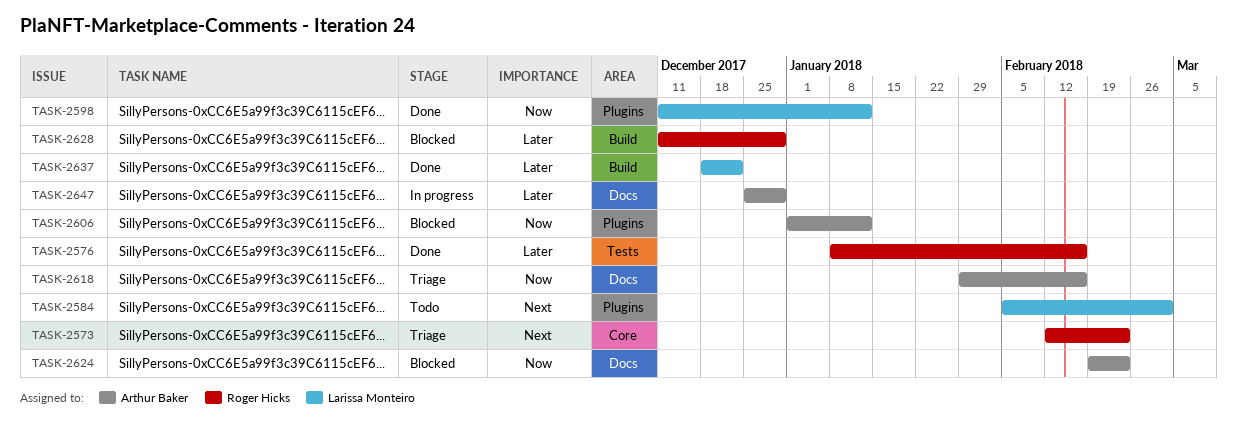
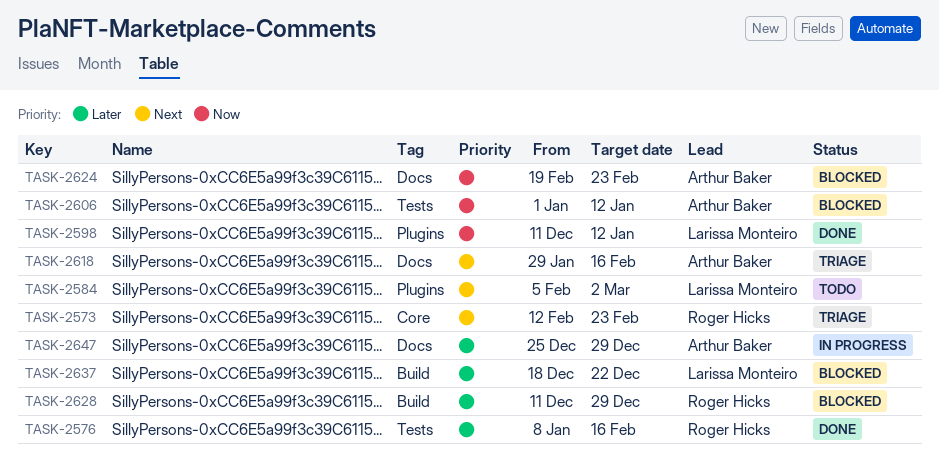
TASK-2606, label: Plugins -> Tests
TASK-2618, priority: Now -> Next
TASK-2637, status: Done -> Blocked

